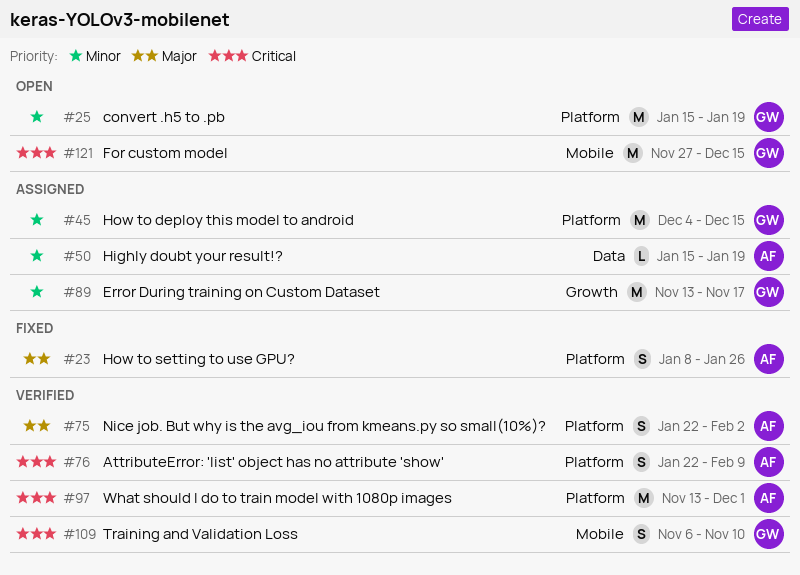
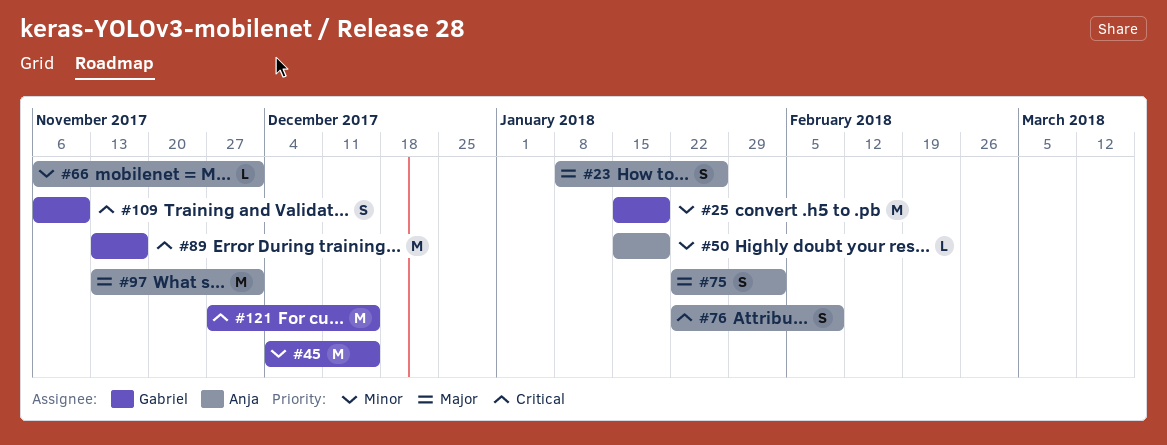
#66: none -> present
#89, priority: Minor -> Critical
#97, priority: Critical -> Major

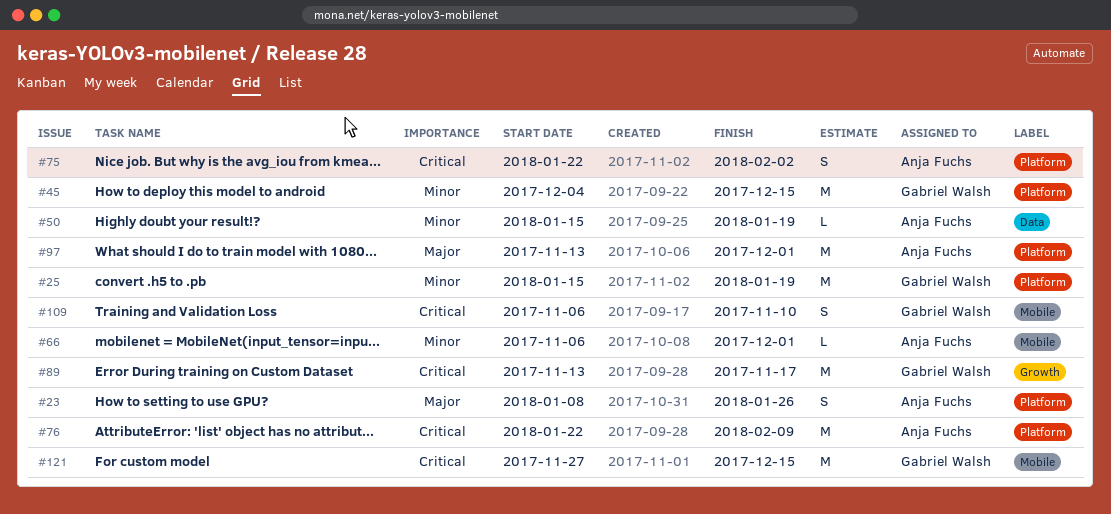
#75, priority: Major -> Critical
#76, estimate: S -> M

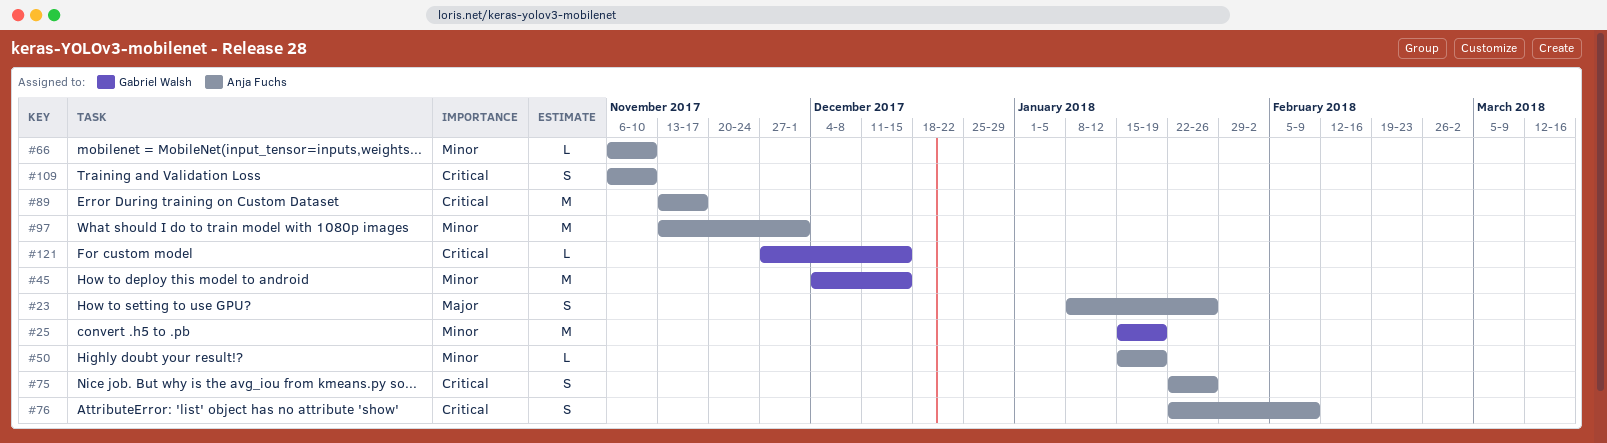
#66, due: Dec 1 -> Nov 10
#75, due: Feb 2 -> Jan 26
#76, estimate: M -> S
#89, owner: Gabriel Walsh -> Anja Fuchs
#97, priority: Major -> Minor
#109, owner: Gabriel Walsh -> Anja Fuchs
#121, estimate: M -> L

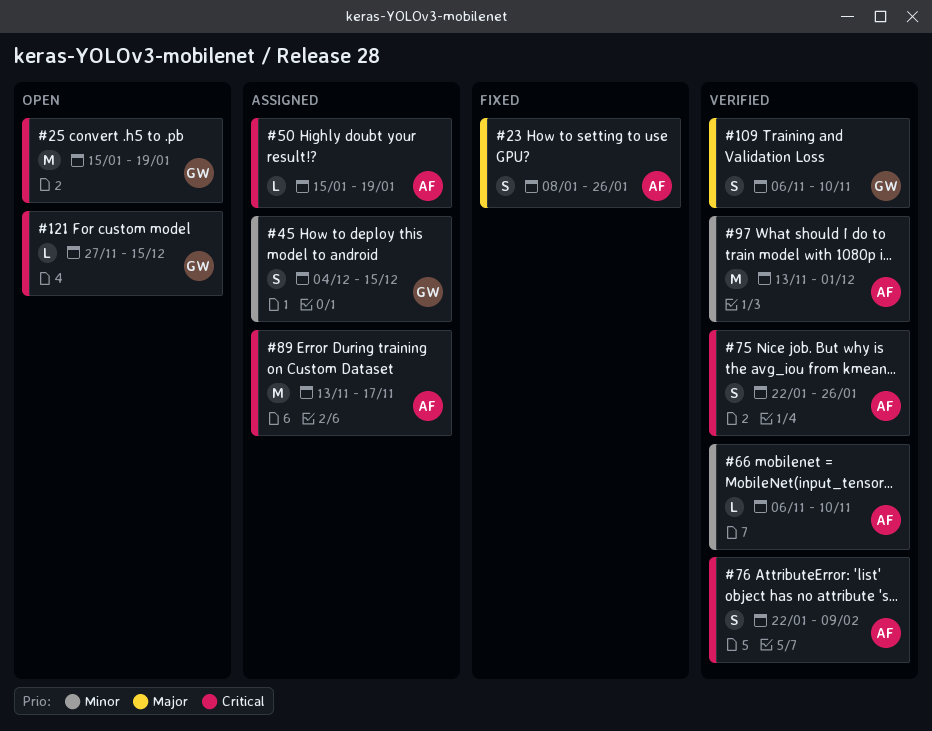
#25, priority: Minor -> Critical
#45, estimate: M -> S
#50, priority: Minor -> Critical
#109, owner: Anja Fuchs -> Gabriel Walsh
#109, priority: Critical -> Major

